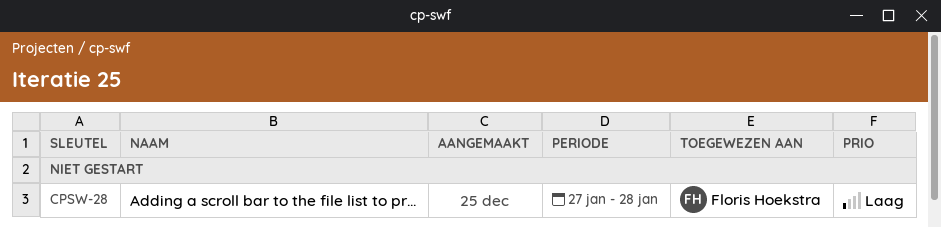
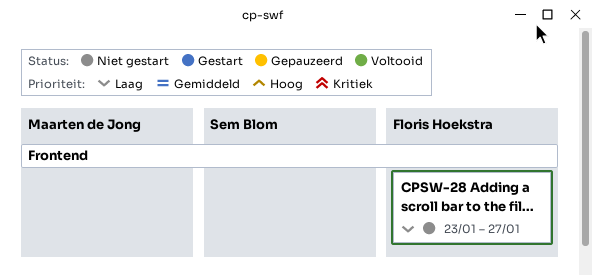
CPSW-28, start: Jan 27 -> Jan 23
CPSW-28, due: Jan 28 -> Jan 27

